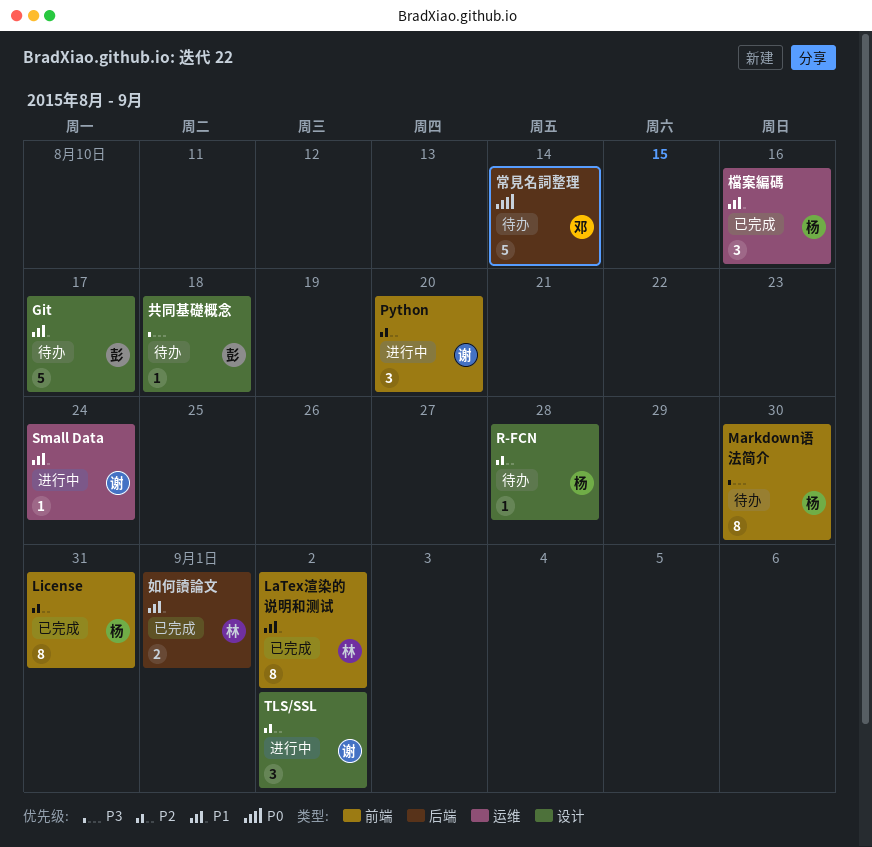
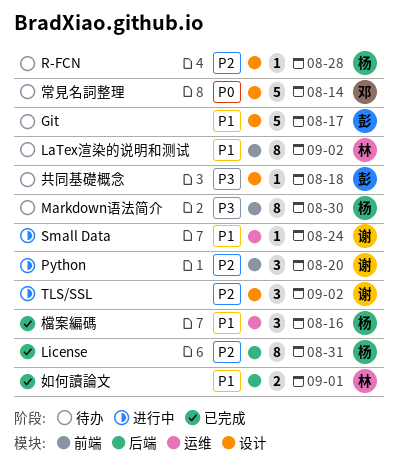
LaTex渲染的说明和测试, status: 已完成 -> 待办
License, label: 前端 -> 后端
常見名詞整理, label: 后端 -> 设计

